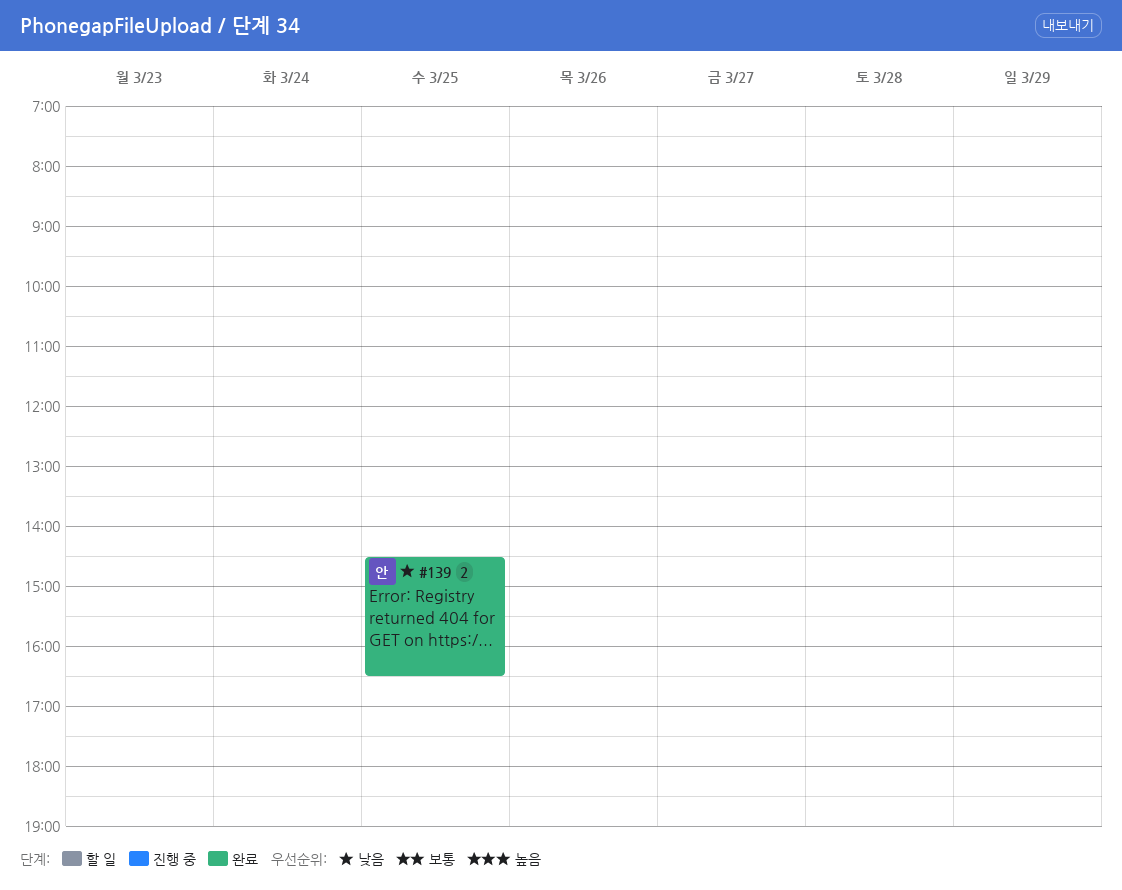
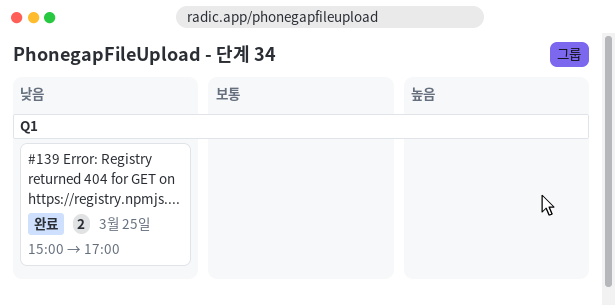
#139, begins: 14:30 -> 15:00
#139, ends: 16:30 -> 17:00

